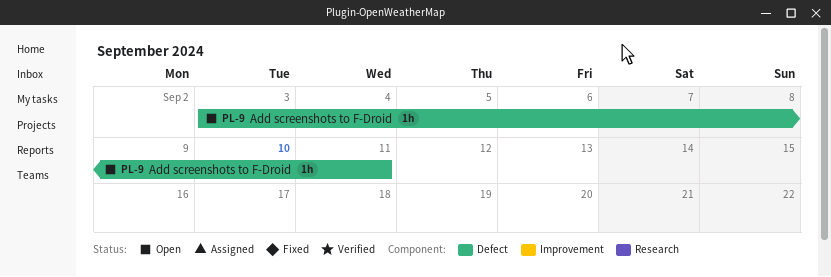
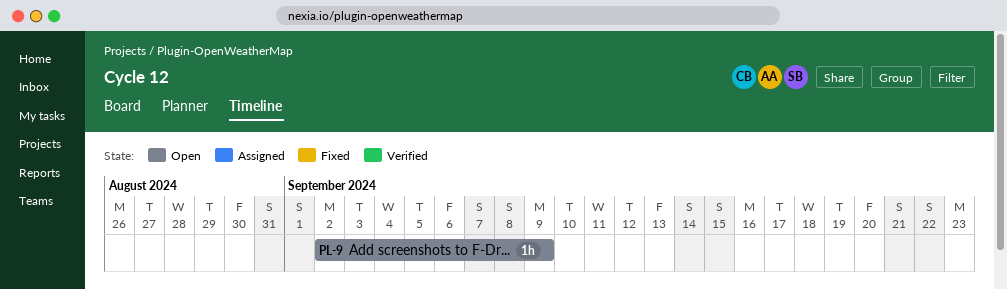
PL-9, start: Sep 3 -> Sep 2
PL-9, due: Sep 11 -> Sep 9

